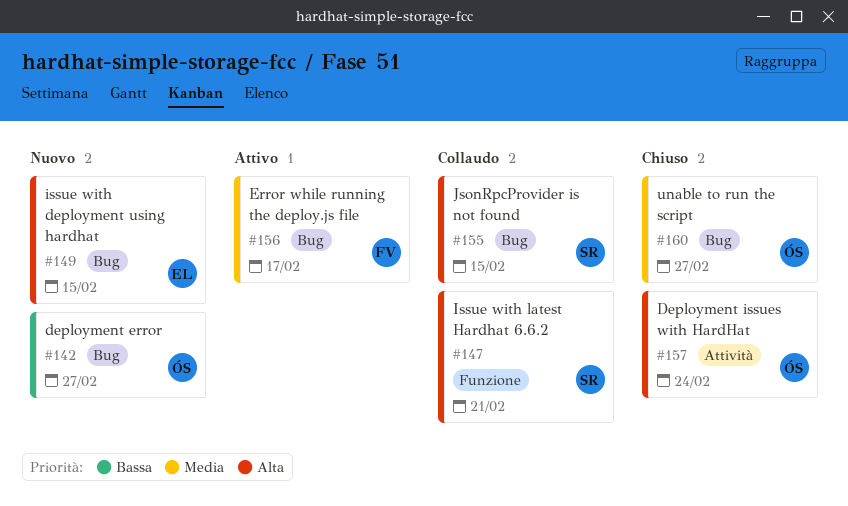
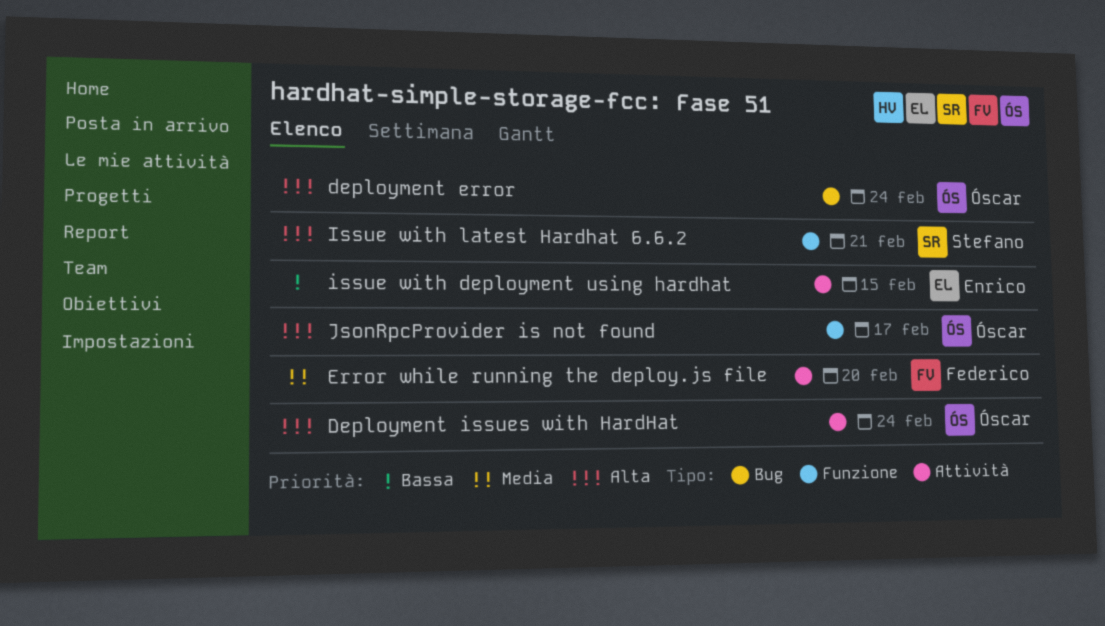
deployment error, priority: Bassa -> Alta
deployment error, due: Feb 27 -> Feb 24
Error while running the deploy.js file, label: Bug -> Attività
Error while running the deploy.js file, due: Feb 17 -> Feb 20
issue with deployment using hardhat, priority: Alta -> Bassa
issue with deployment using hardhat, label: Bug -> Attività
JsonRpcProvider is not found, owner: Stefano -> Óscar
JsonRpcProvider is not found, label: Bug -> Funzione
JsonRpcProvider is not found, due: Feb 15 -> Feb 17
unable to run the script: present -> none

